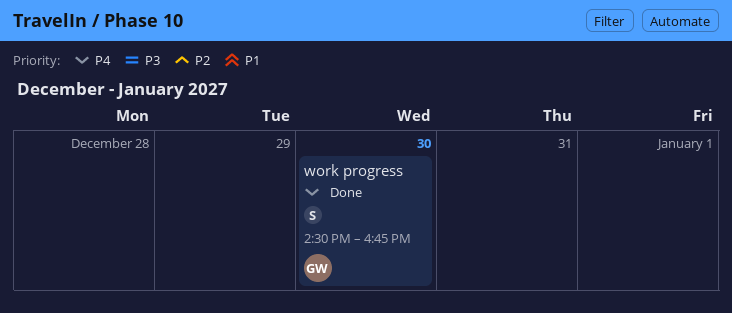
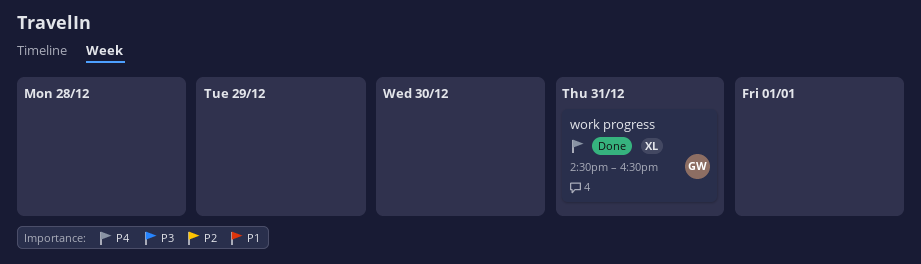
work progress, estimate: S -> XL
work progress, day: Dec 30 -> Dec 31
work progress, ends: 16:45 -> 16:30

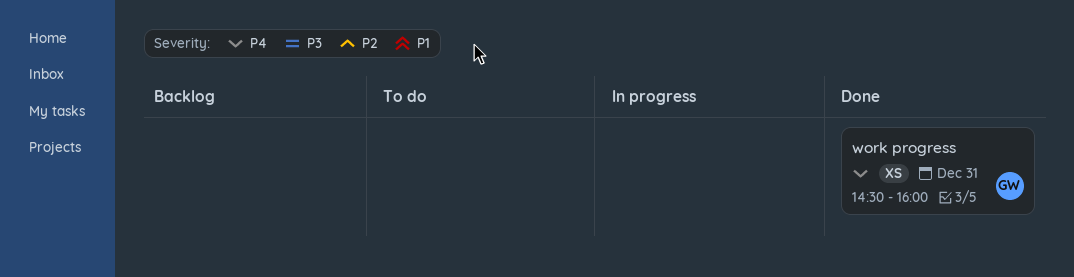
work progress, estimate: XL -> XS
work progress, ends: 16:30 -> 16:00

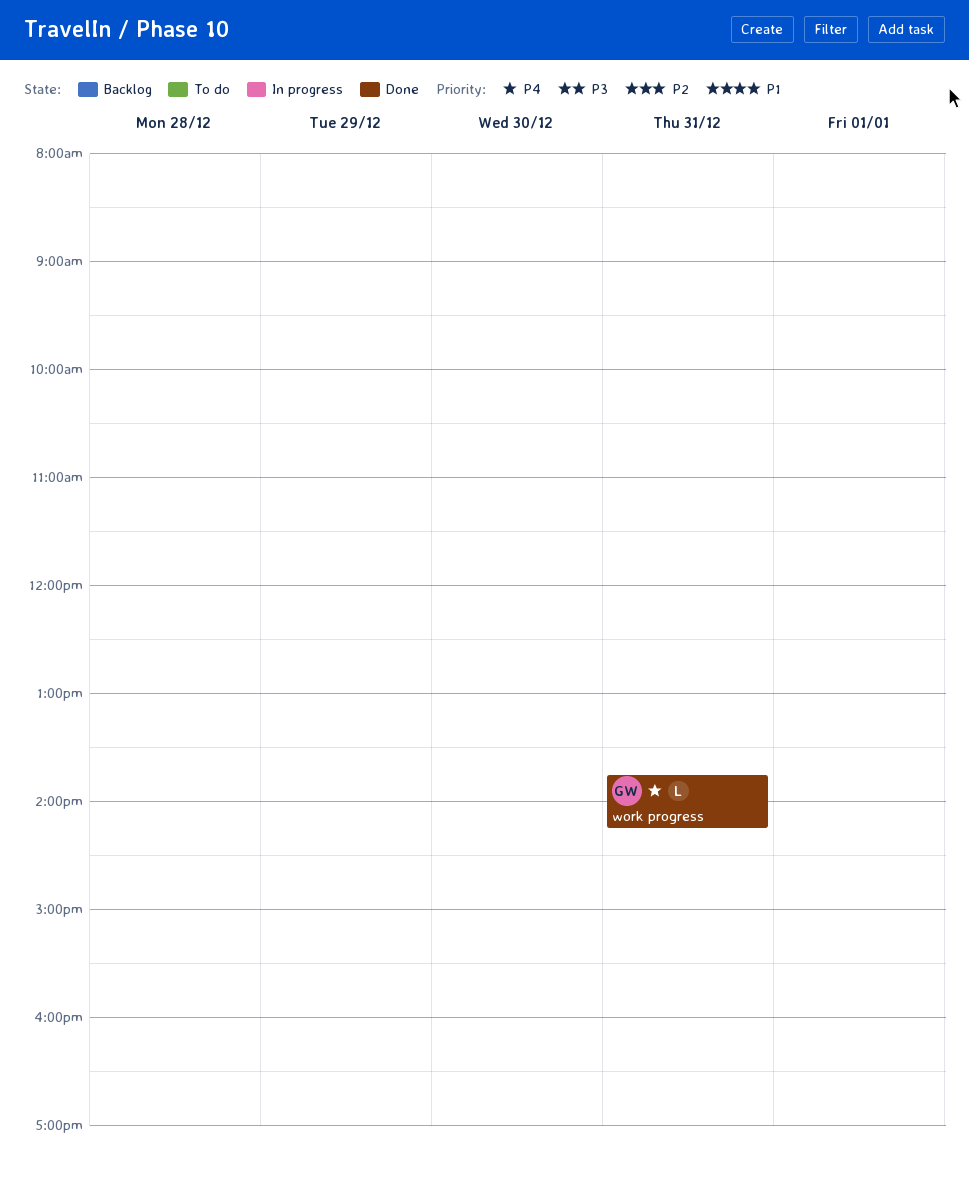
work progress, estimate: XS -> L
work progress, begins: 14:30 -> 13:45
work progress, ends: 16:00 -> 14:15

